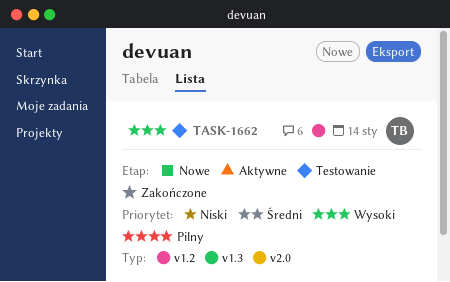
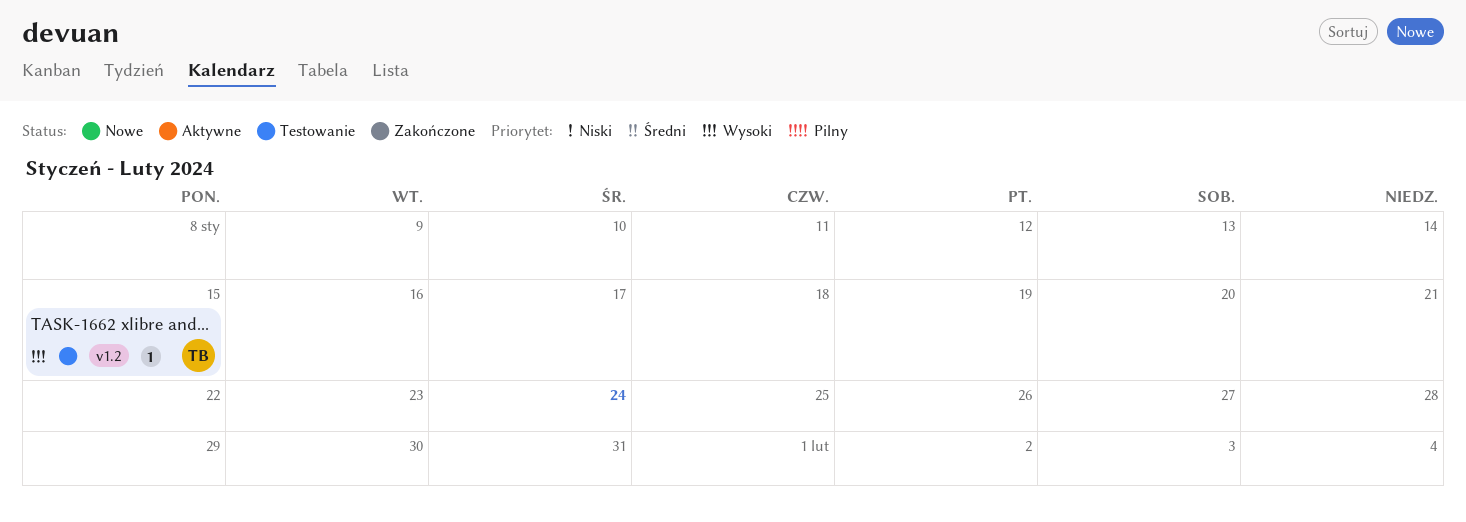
TASK-1662, due: Jan 14 -> Jan 15

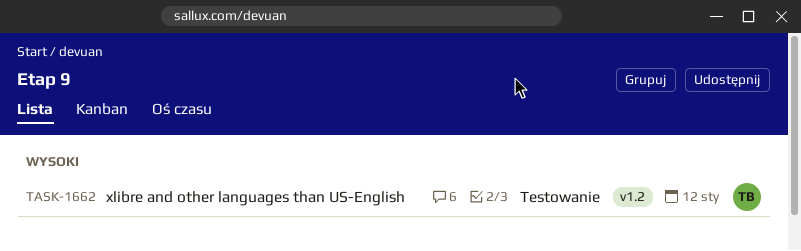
TASK-1662, due: Jan 15 -> Jan 12

